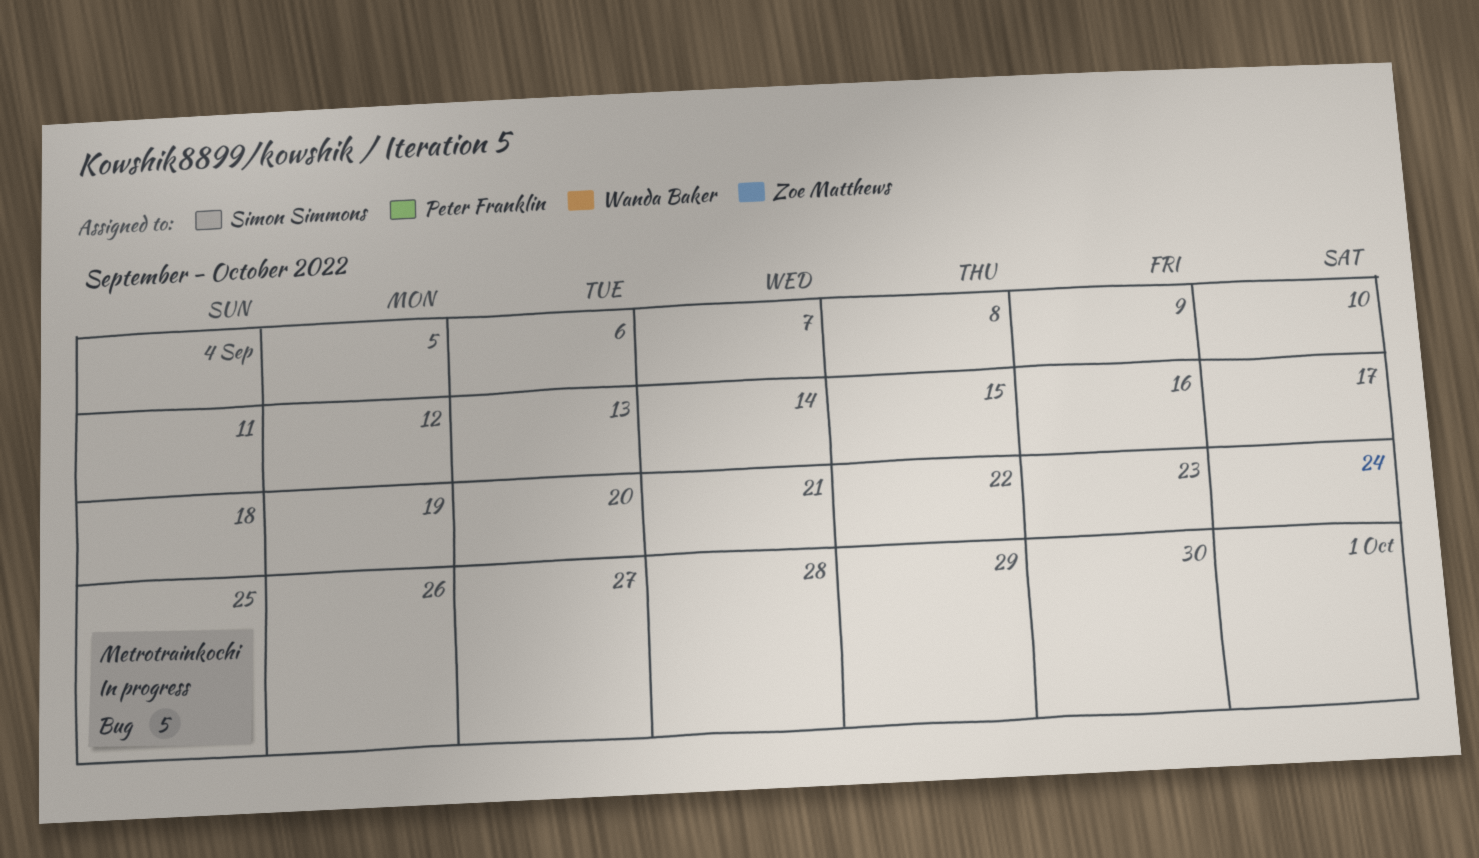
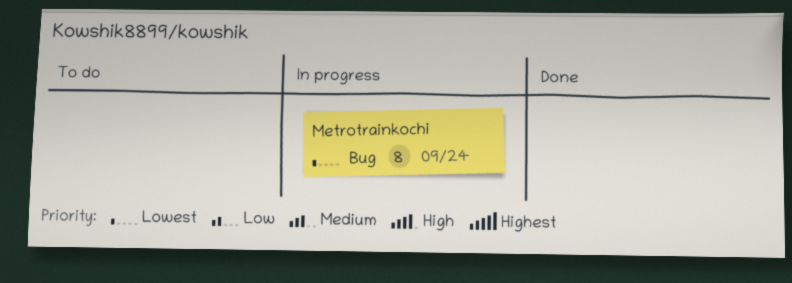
Metrotrainkochi, estimate: 5 -> 8
Metrotrainkochi, due: Sep 25 -> Sep 24

